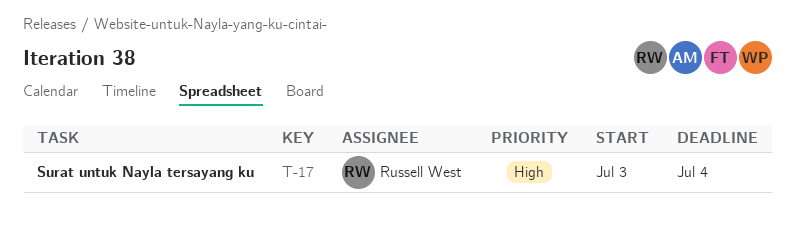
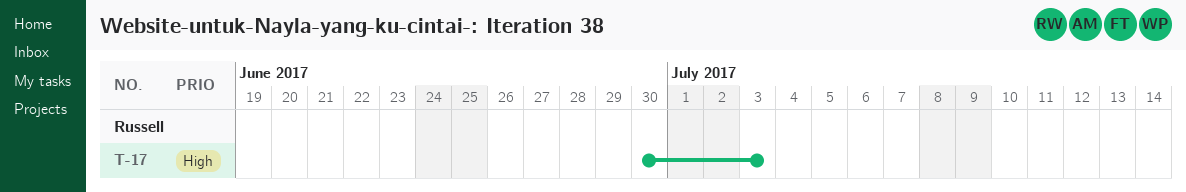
T-17, start: Jul 3 -> Jun 30
T-17, due: Jul 4 -> Jul 3

